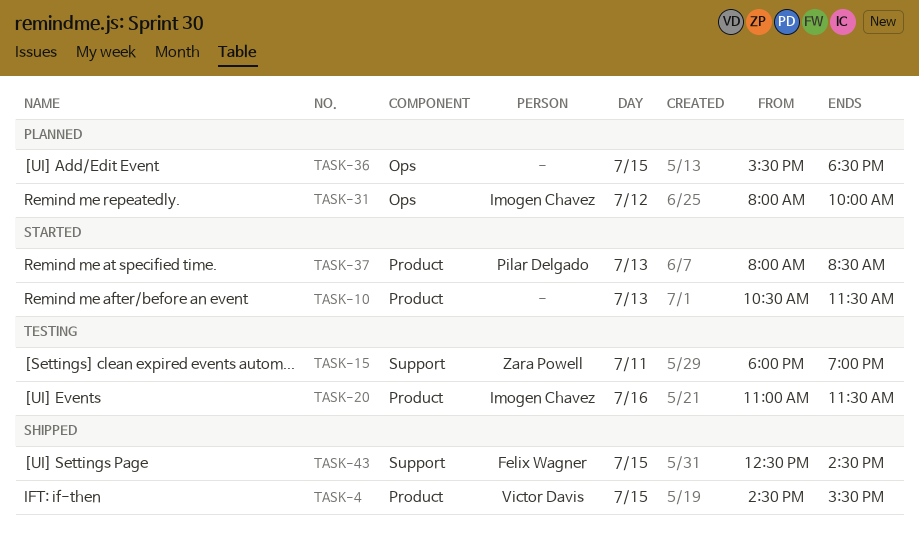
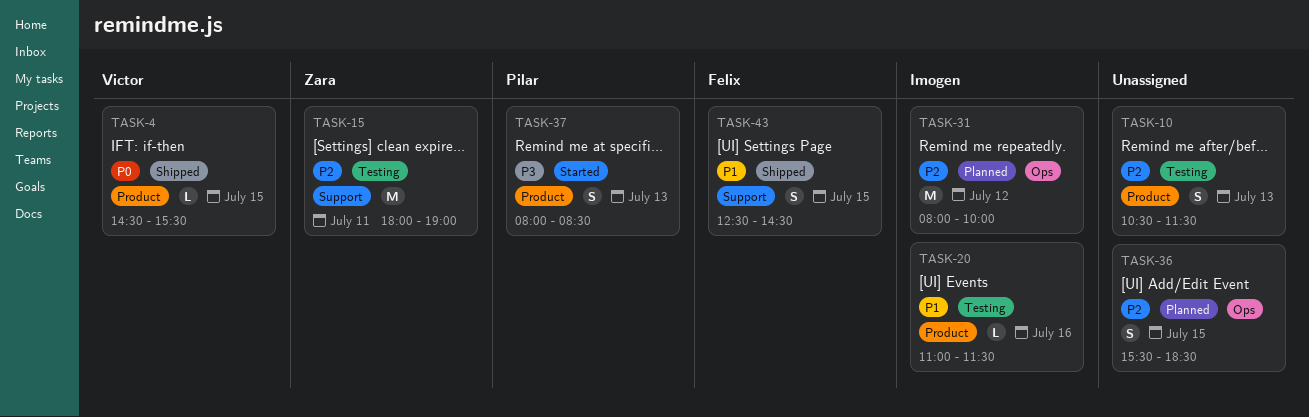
TASK-10, status: Started -> Testing

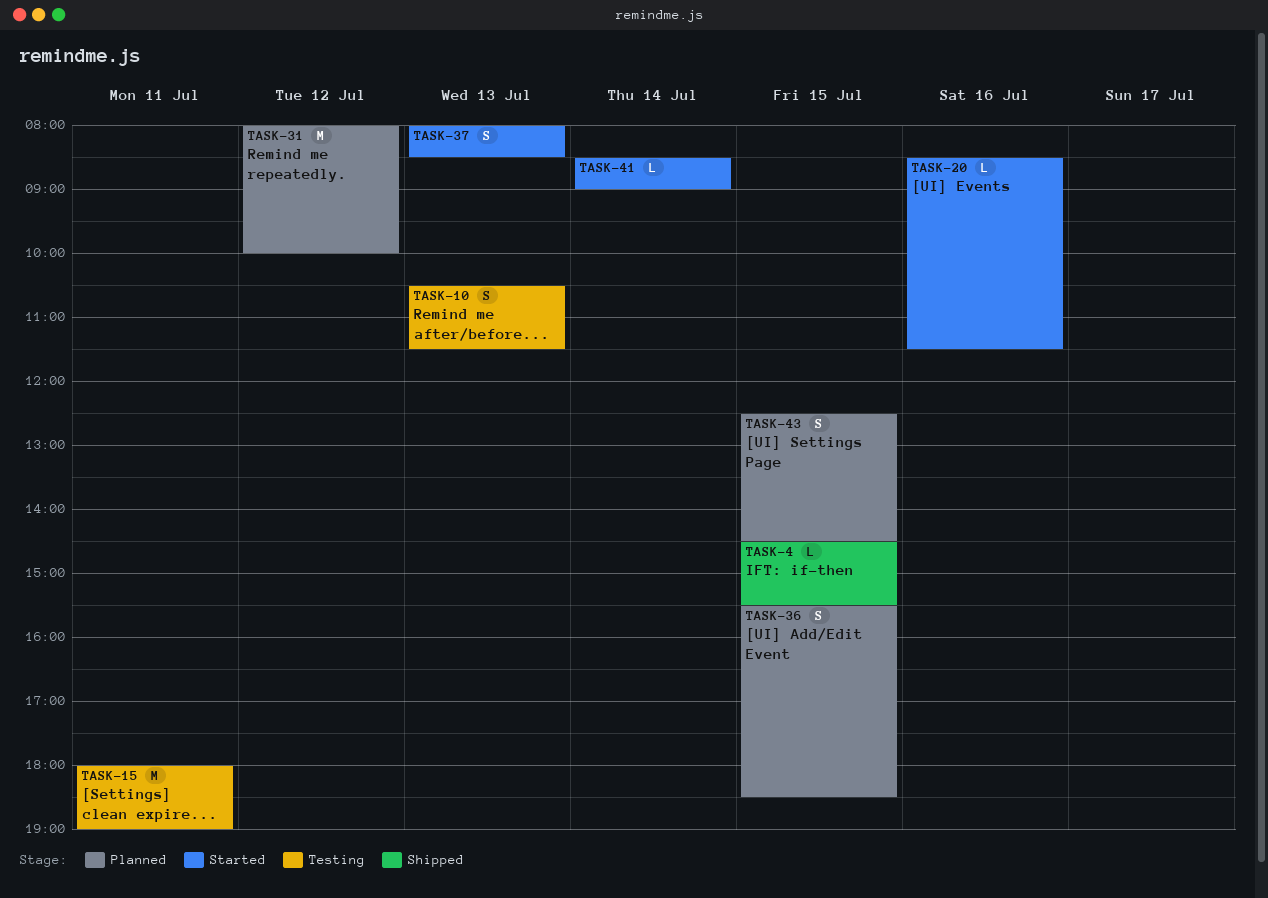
TASK-20, status: Testing -> Started
TASK-20, begins: 11:00 -> 08:30
TASK-41: none -> present
TASK-43, status: Shipped -> Planned

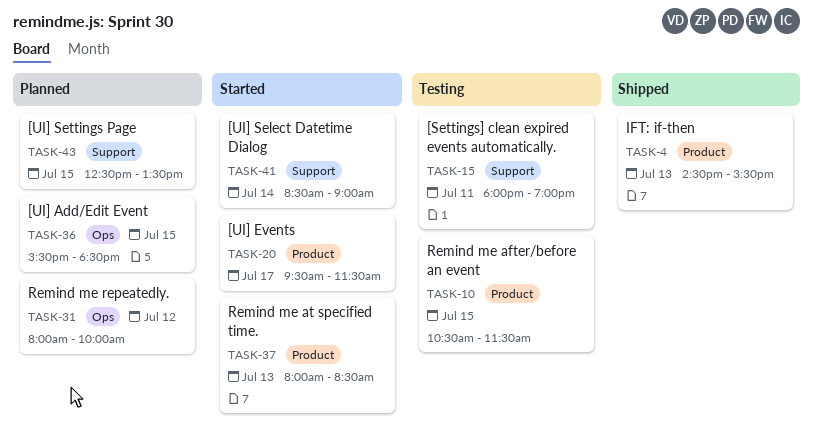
TASK-4, day: Jul 15 -> Jul 13
TASK-10, day: Jul 13 -> Jul 15
TASK-20, day: Jul 16 -> Jul 17
TASK-20, begins: 08:30 -> 09:30
TASK-43, ends: 14:30 -> 13:30

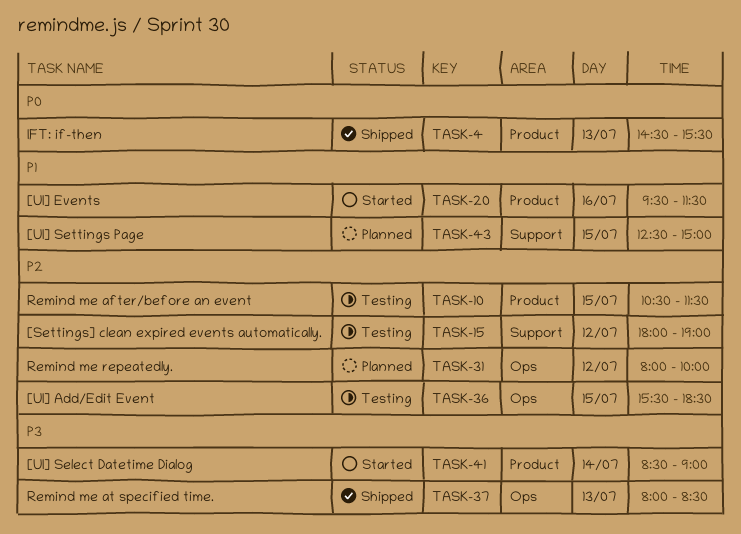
TASK-15, day: Jul 11 -> Jul 12
TASK-20, day: Jul 17 -> Jul 16
TASK-36, status: Planned -> Testing
TASK-37, status: Started -> Shipped
TASK-37, label: Product -> Ops
TASK-41, label: Support -> Product
TASK-43, ends: 13:30 -> 15:00

